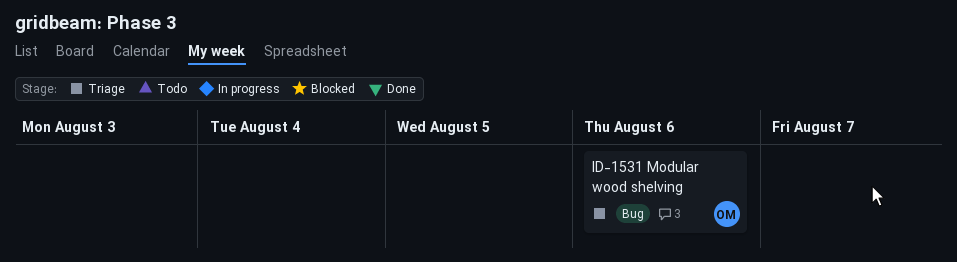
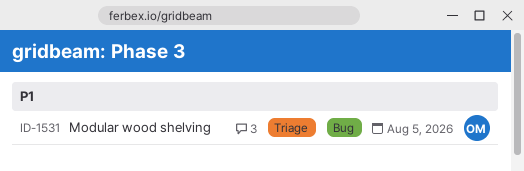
ID-1531, due: Aug 6 -> Aug 5

